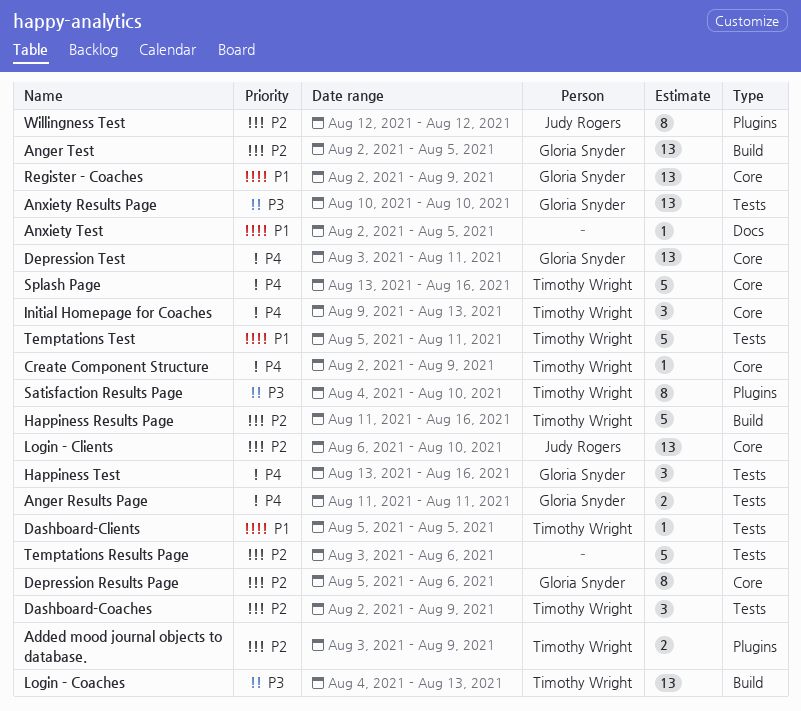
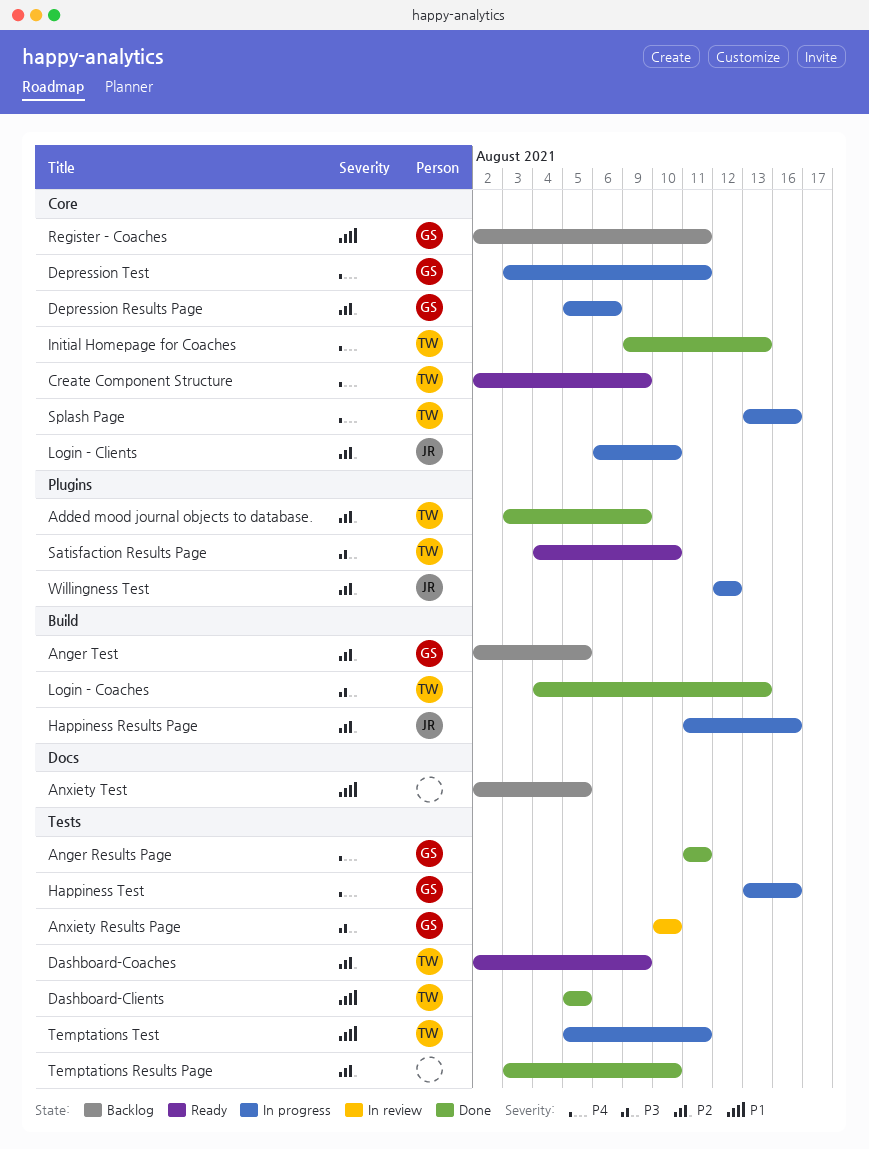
Happiness Results Page, owner: Timothy Wright -> Judy Rogers
Register - Coaches, due: Aug 9 -> Aug 11
Temptations Results Page, due: Aug 6 -> Aug 10

